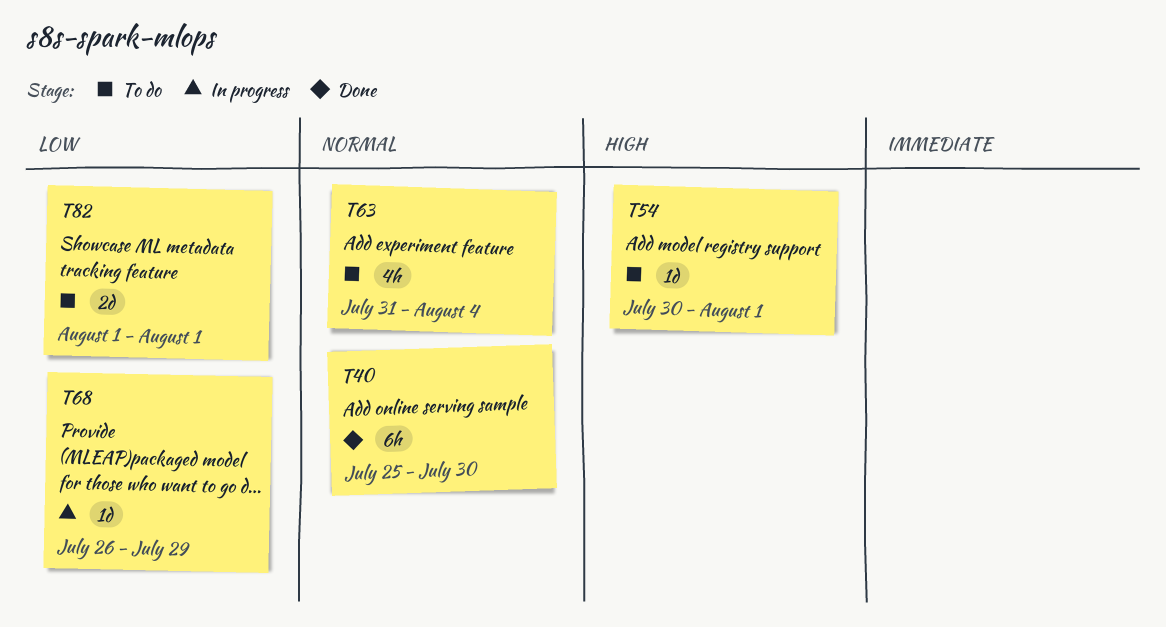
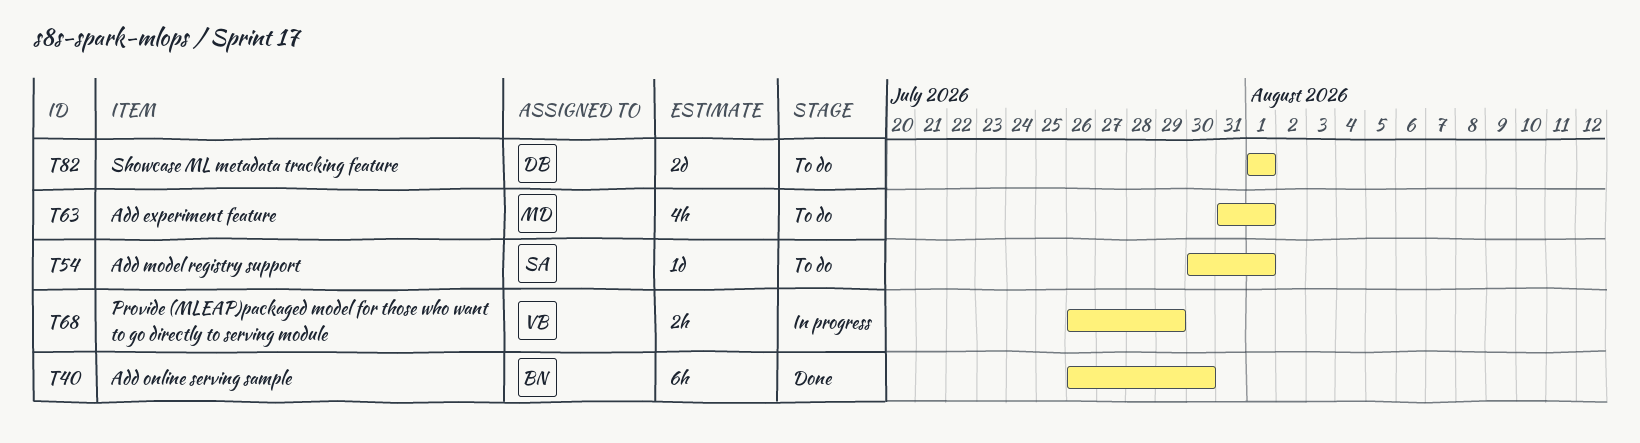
T40, start: Jul 25 -> Jul 26
T63, due: Aug 4 -> Aug 1
T68, estimate: 1d -> 2h

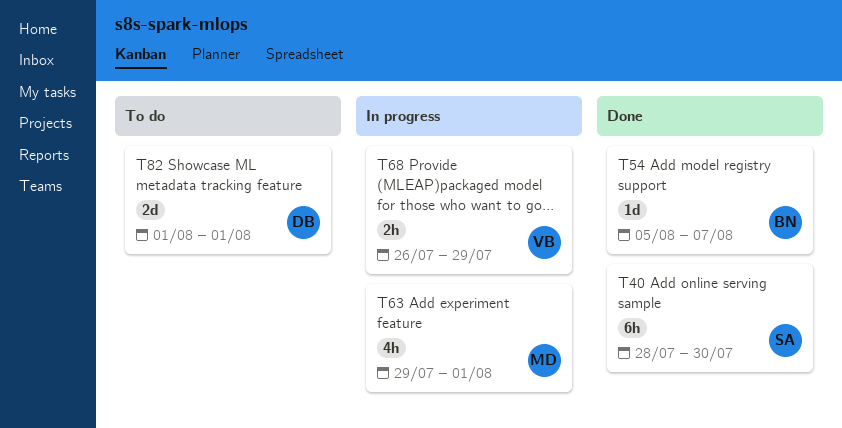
T40, owner: BN -> SA
T40, start: Jul 26 -> Jul 28
T54, status: To do -> Done
T54, owner: SA -> BN
T54, start: Jul 30 -> Aug 5
T54, due: Aug 1 -> Aug 7
T63, status: To do -> In progress
T63, start: Jul 31 -> Jul 29

